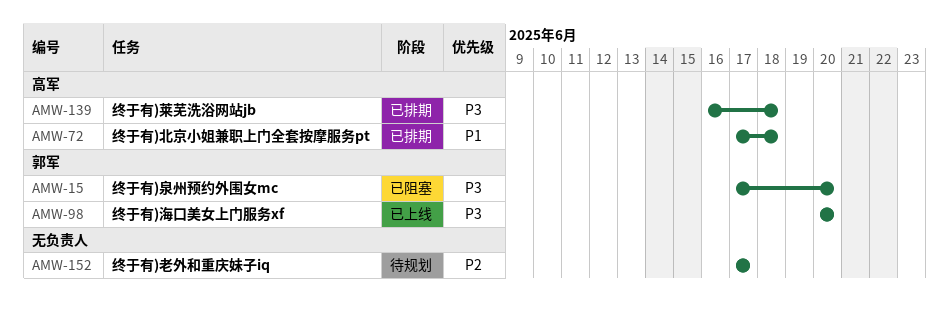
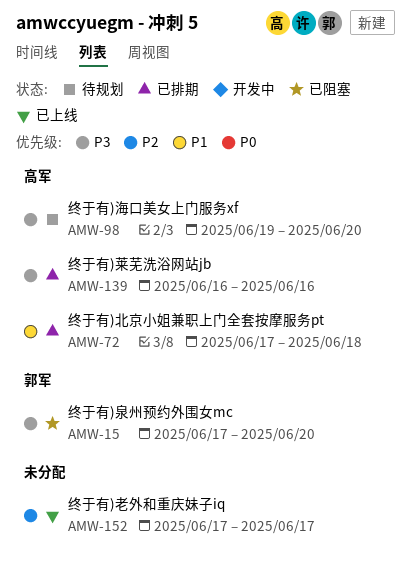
AMW-98, status: 已上线 -> 待规划
AMW-98, owner: 郭军 -> 高军
AMW-98, start: Jun 20 -> Jun 19
AMW-139, due: Jun 18 -> Jun 16
AMW-152, status: 待规划 -> 已上线

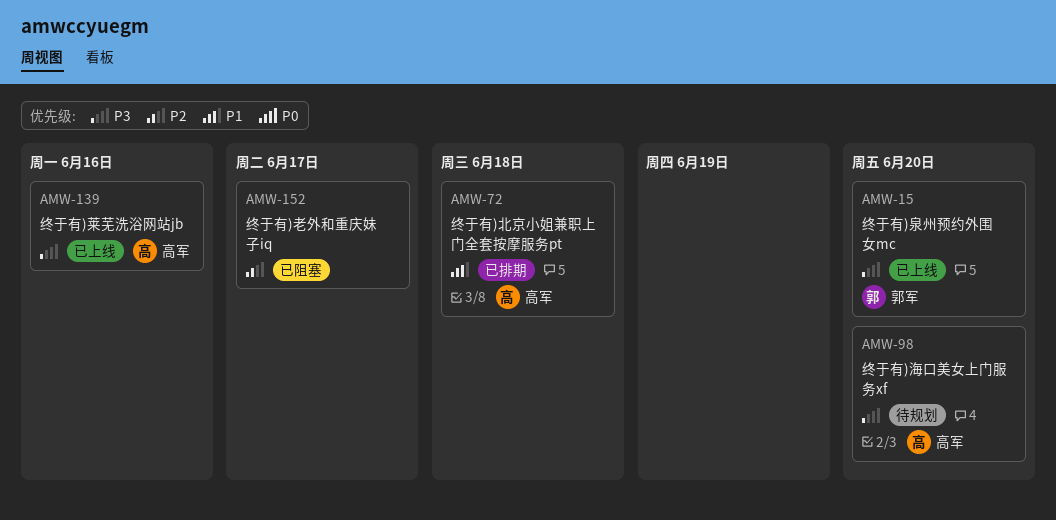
AMW-15, status: 已阻塞 -> 已上线
AMW-139, status: 已排期 -> 已上线
AMW-152, status: 已上线 -> 已阻塞

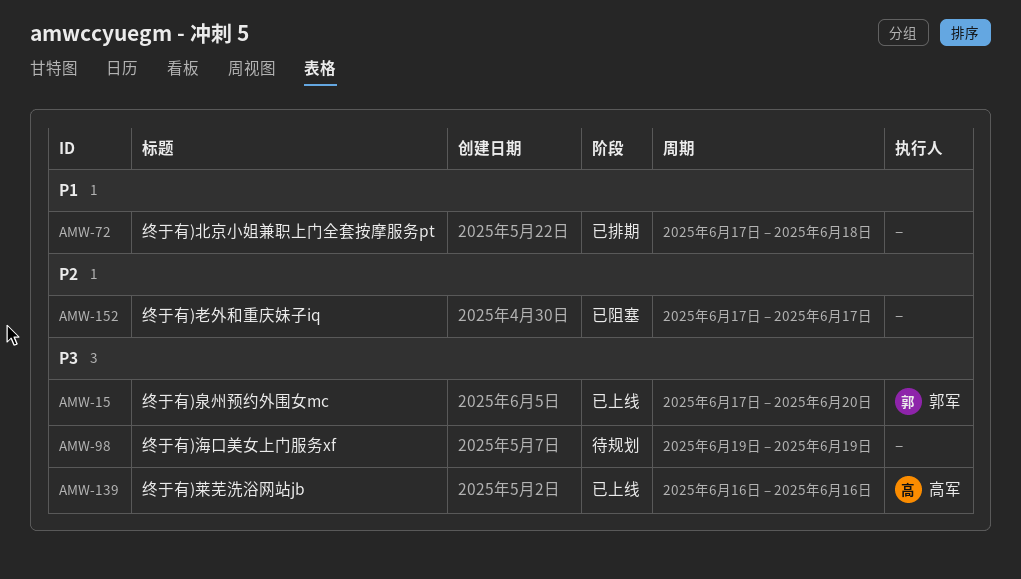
AMW-72, owner: 高军 -> none
AMW-98, owner: 高军 -> none
AMW-98, due: Jun 20 -> Jun 19

